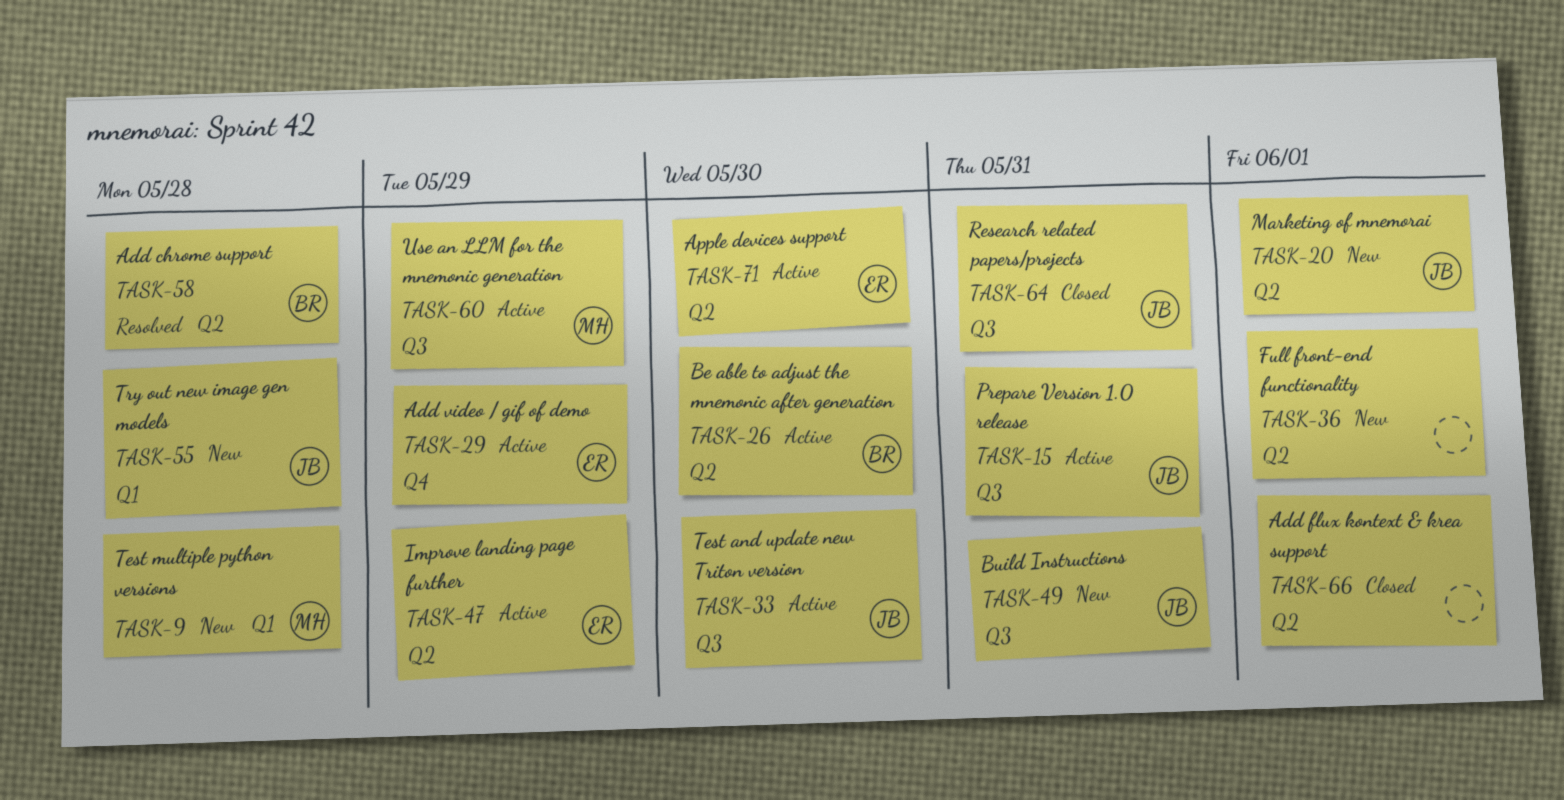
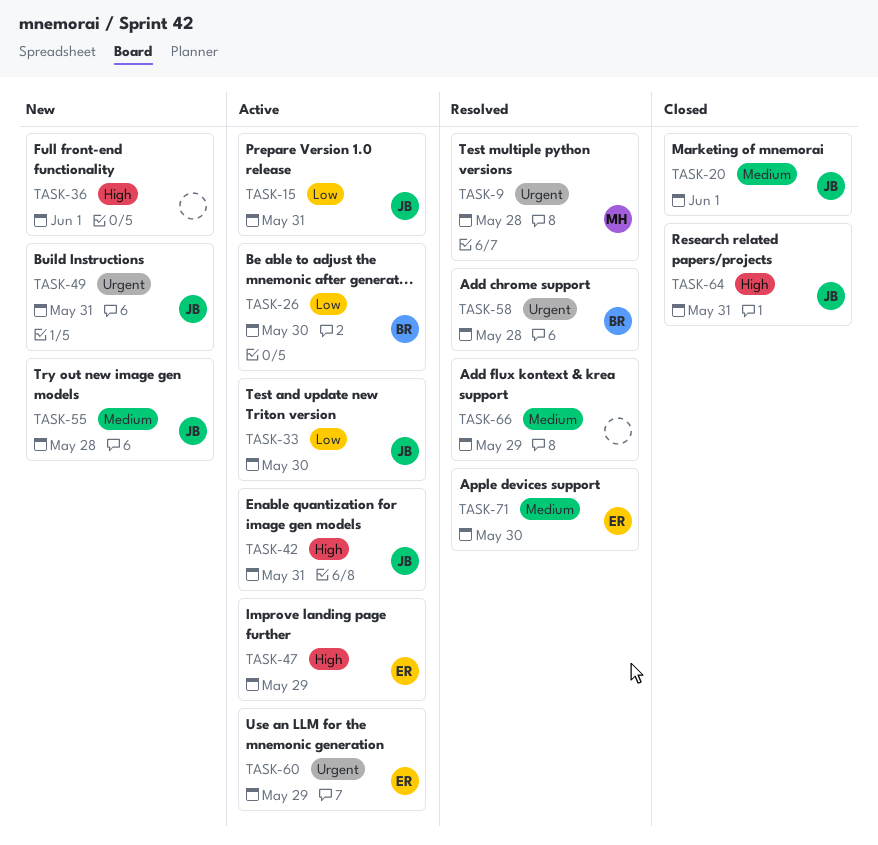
TASK-9, status: New -> Resolved
TASK-20, status: New -> Closed
TASK-29: present -> none
TASK-42: none -> present
TASK-60, owner: MH -> ER
TASK-66, status: Closed -> Resolved
TASK-66, due: Jun 1 -> May 29
TASK-71, status: Active -> Resolved

